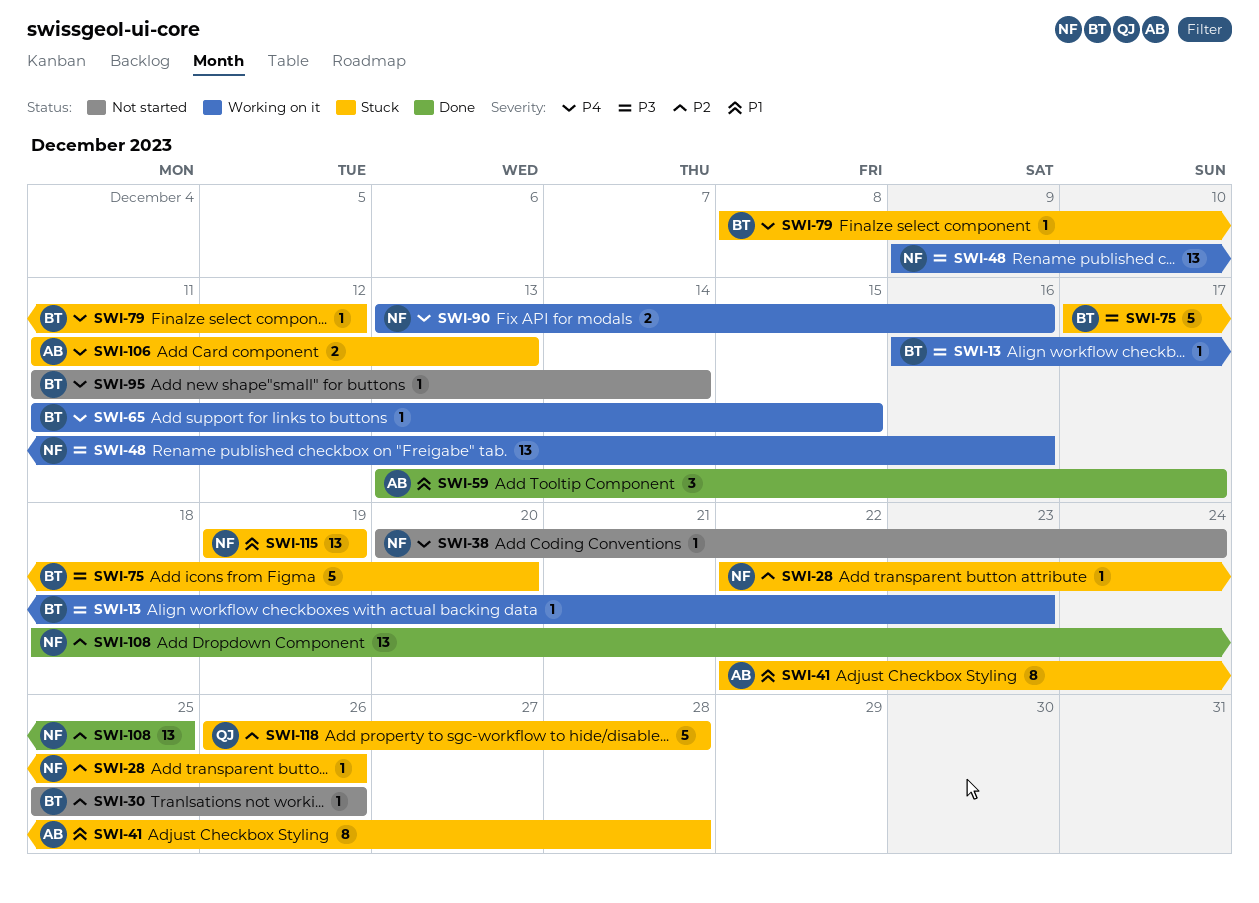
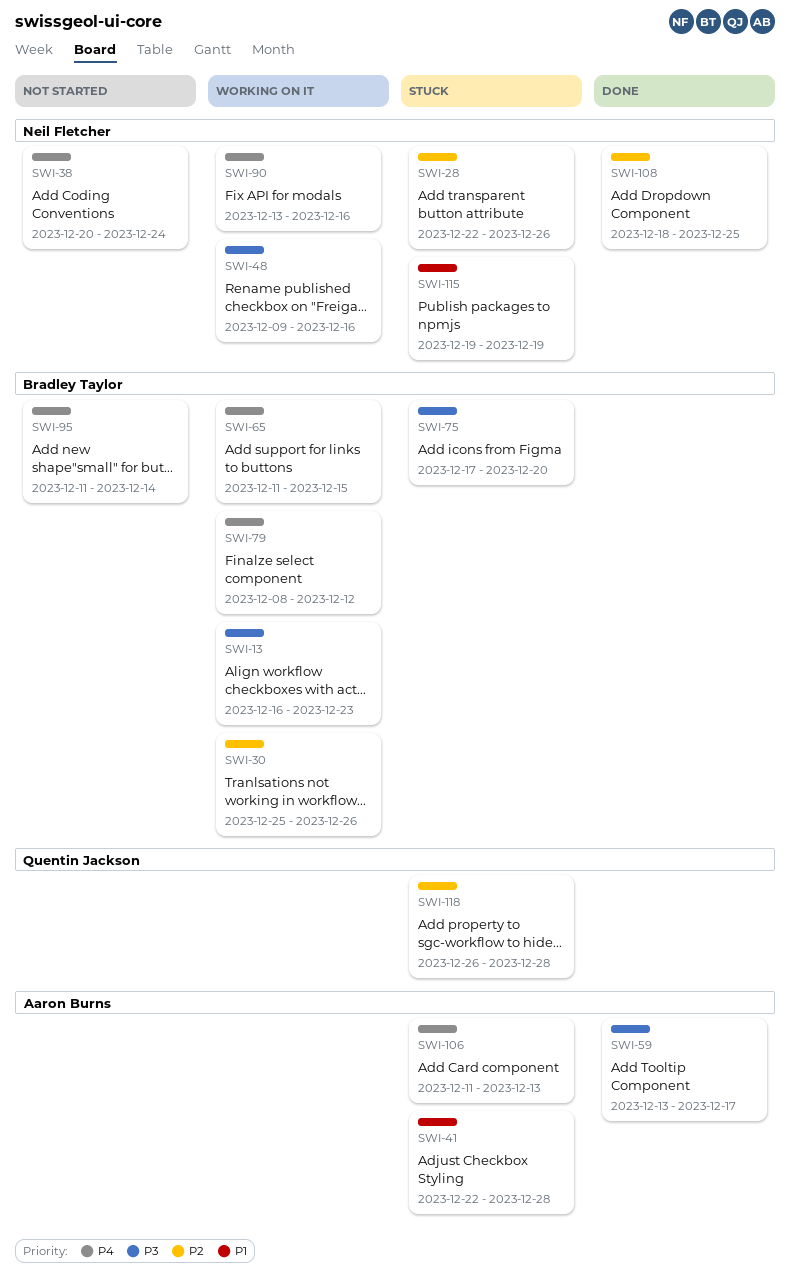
SWI-30, status: Not started -> Working on it
SWI-59, priority: P1 -> P3
SWI-79, status: Stuck -> Working on it

